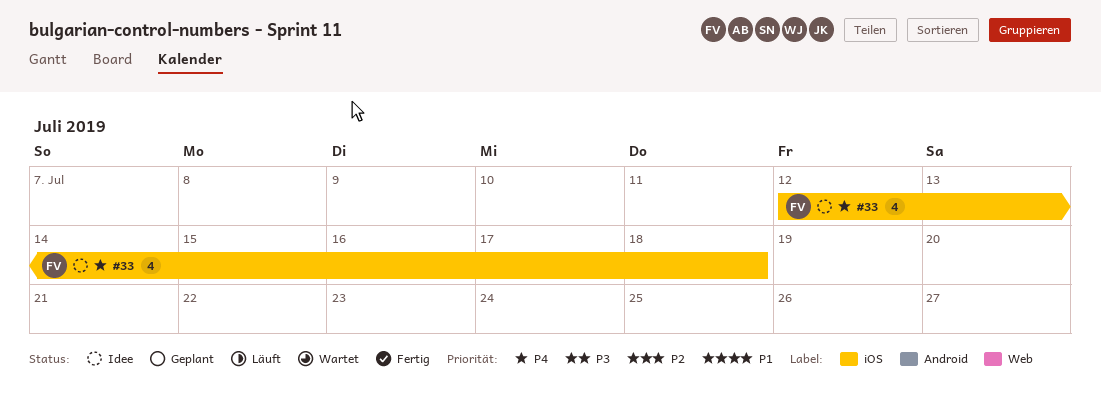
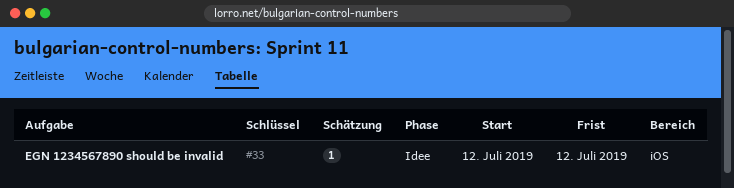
#33, estimate: 4 -> 1
#33, due: Jul 18 -> Jul 12

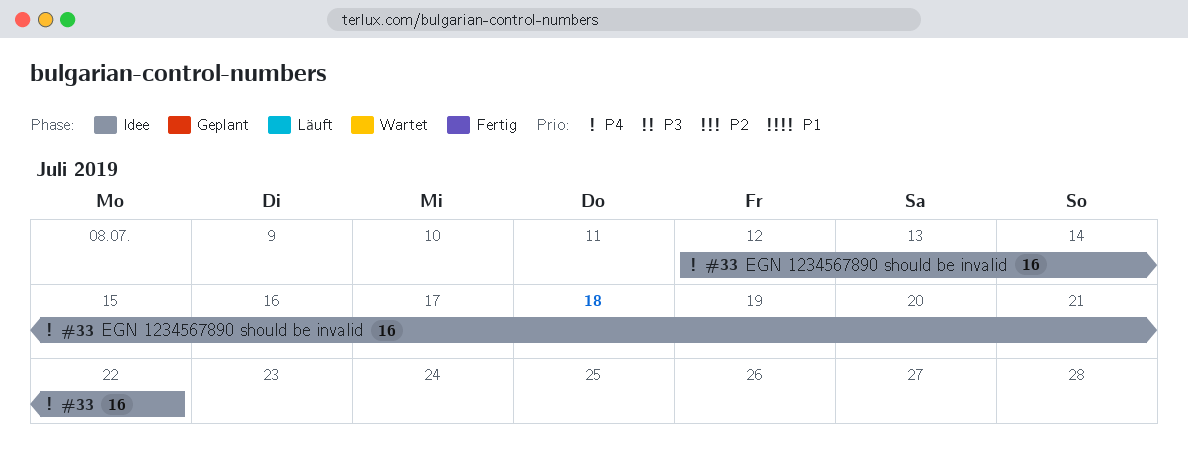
#33, estimate: 1 -> 16
#33, due: Jul 12 -> Jul 22

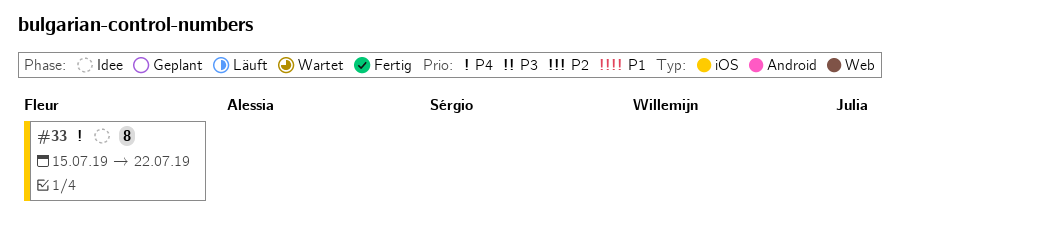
#33, estimate: 16 -> 8
#33, start: Jul 12 -> Jul 15

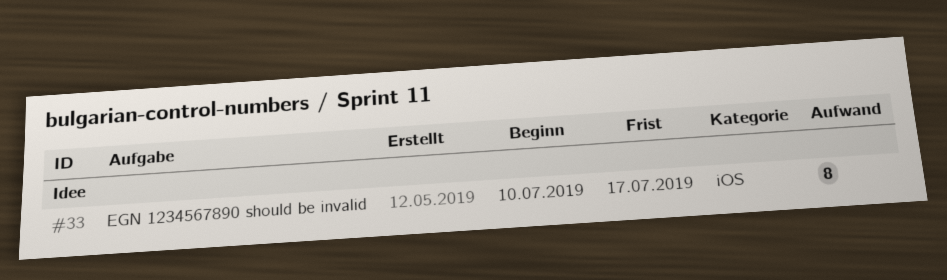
#33, start: Jul 15 -> Jul 10
#33, due: Jul 22 -> Jul 17

